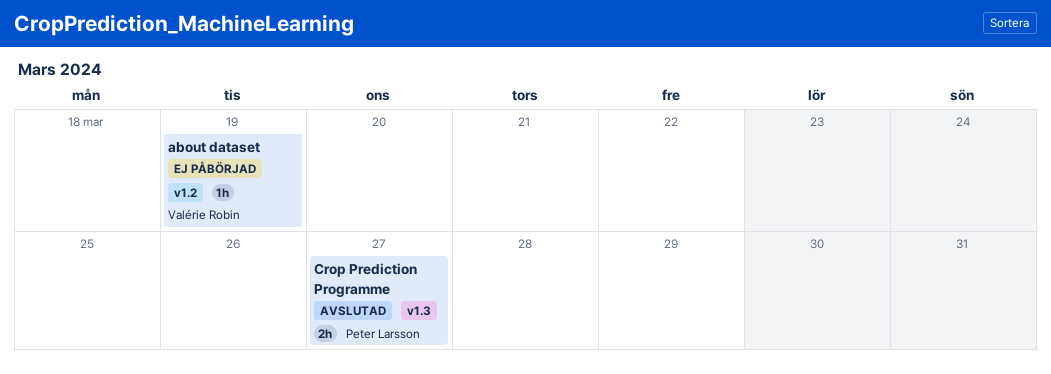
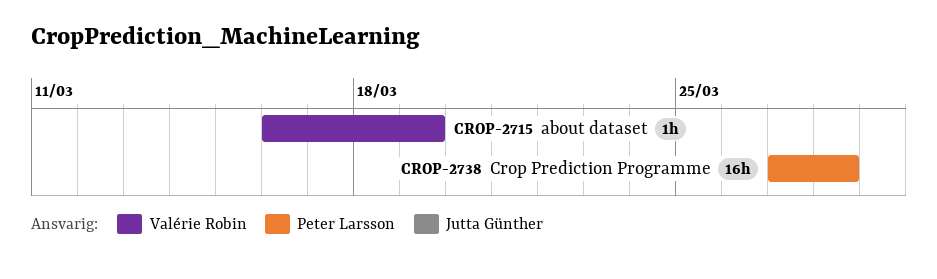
Crop Prediction Programme, estimate: 2h -> 16h
Crop Prediction Programme, due: Mar 27 -> Mar 28

